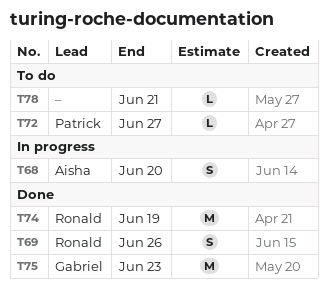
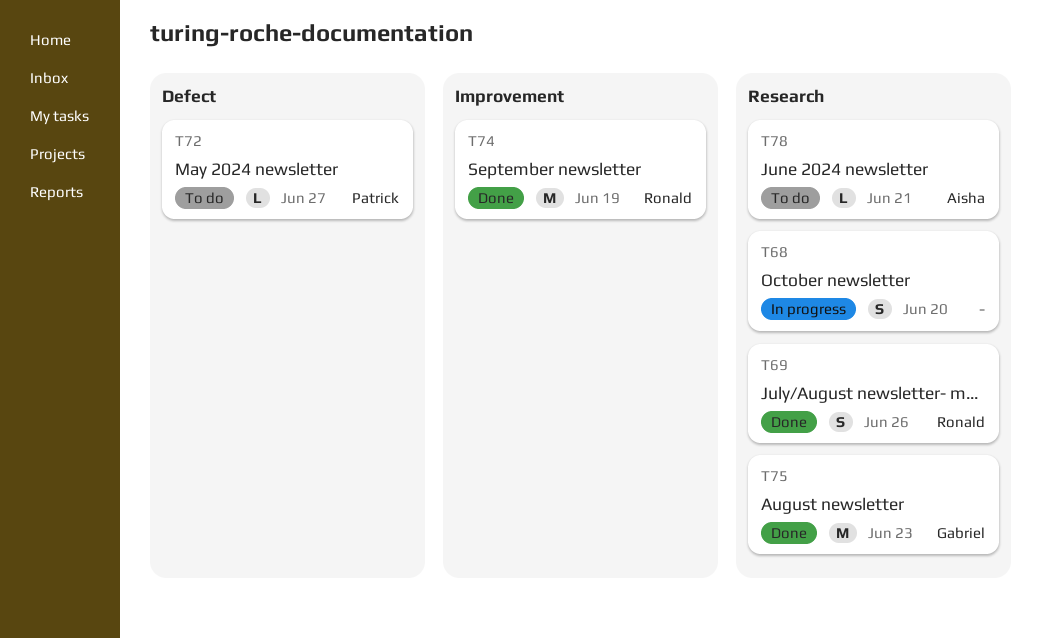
T68, owner: Aisha -> none
T78, owner: none -> Aisha

